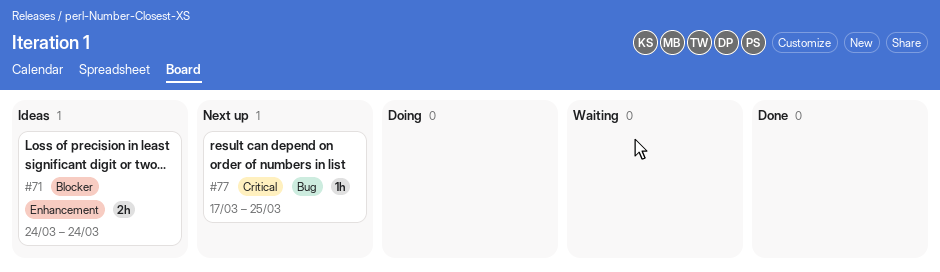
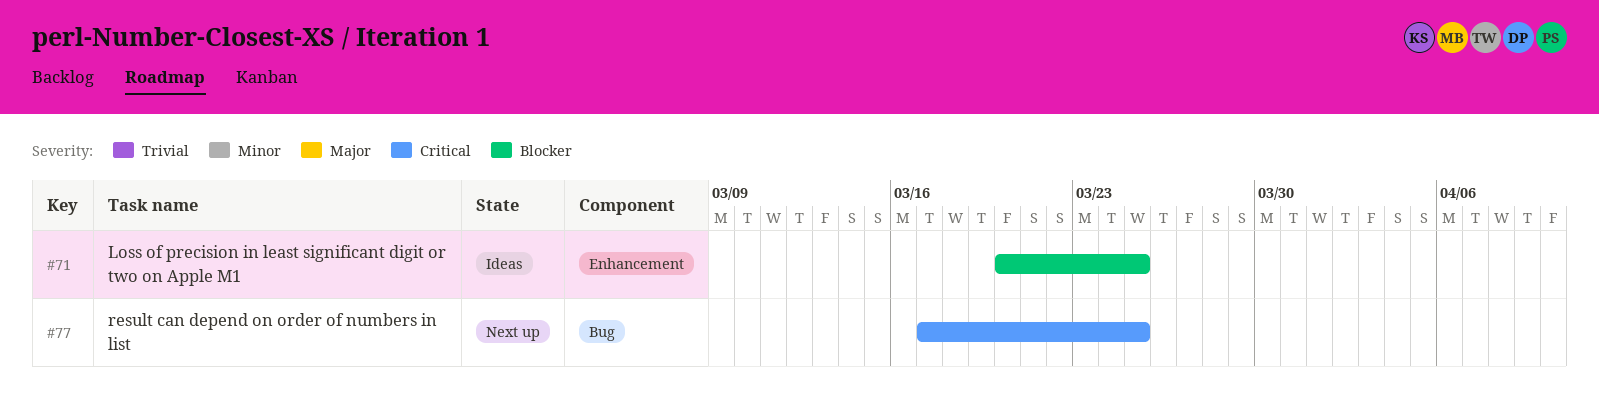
#71, start: Mar 24 -> Mar 20
#71, due: Mar 24 -> Mar 25

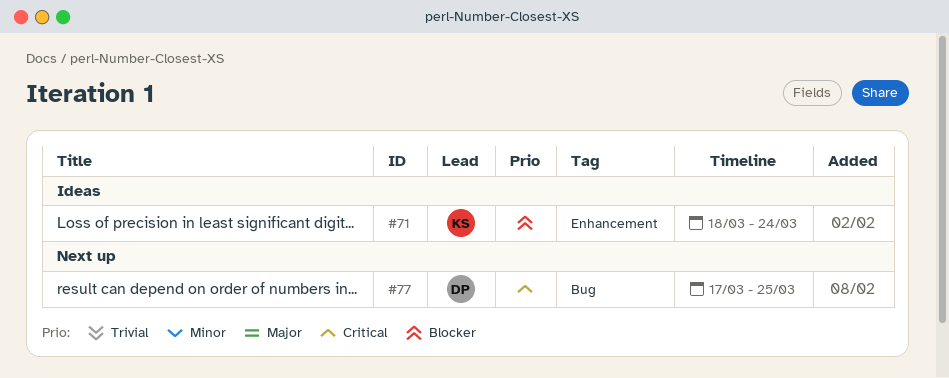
#71, start: Mar 20 -> Mar 18
#71, due: Mar 25 -> Mar 24

